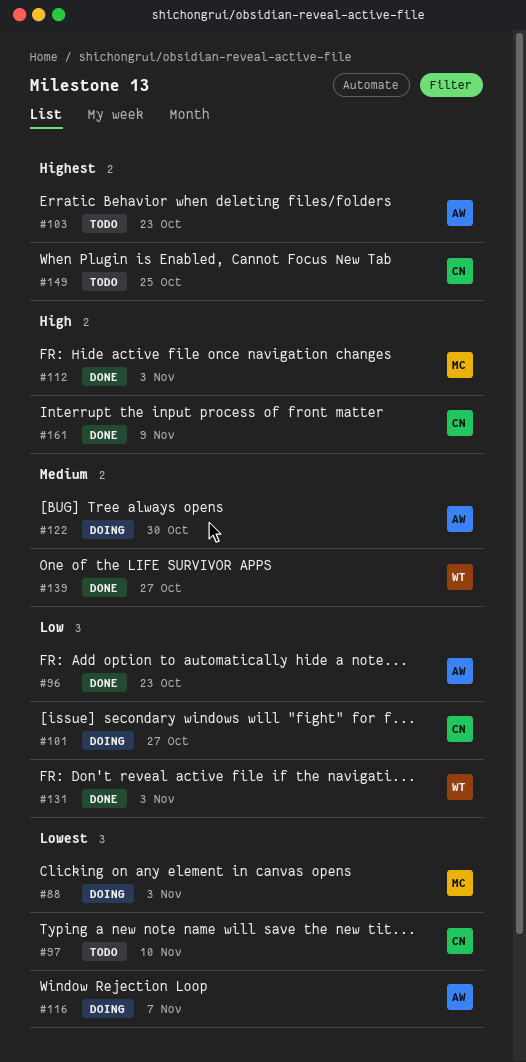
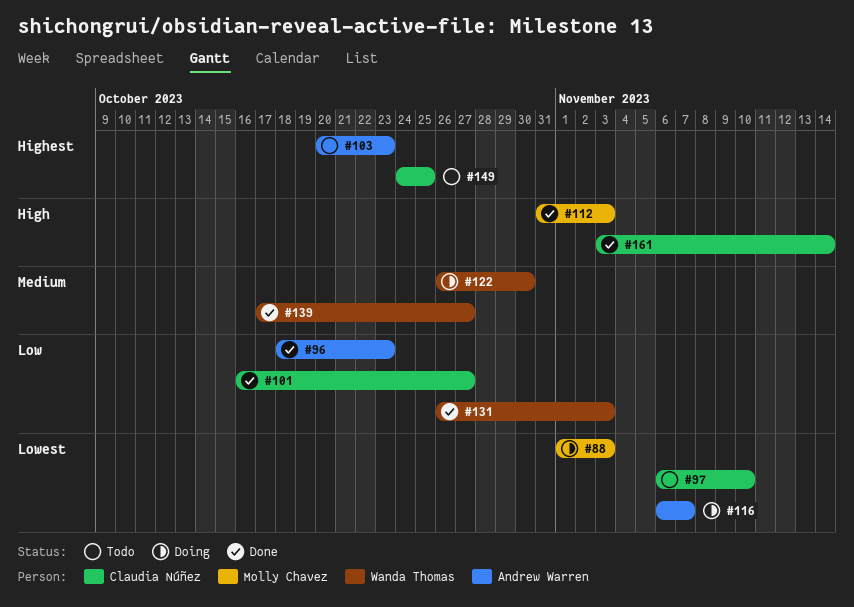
#101, status: Doing -> Done
#122, owner: Andrew Warren -> Wanda Thomas
#161, due: Nov 9 -> Nov 14

